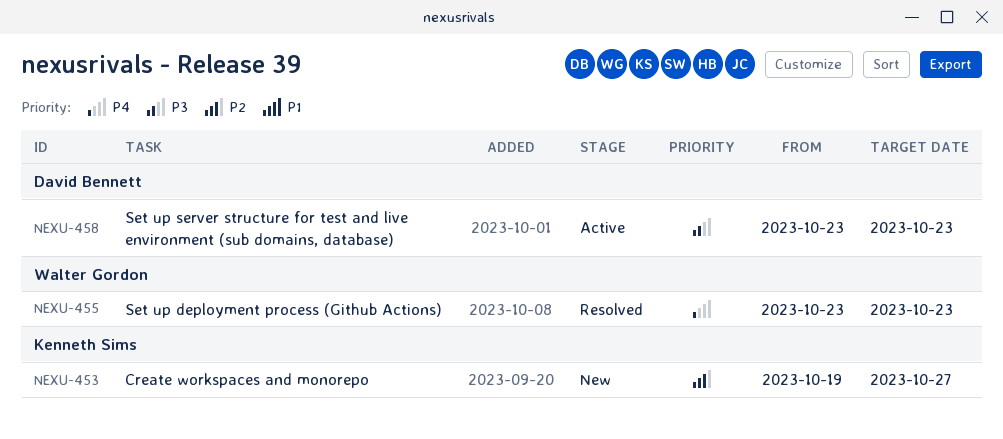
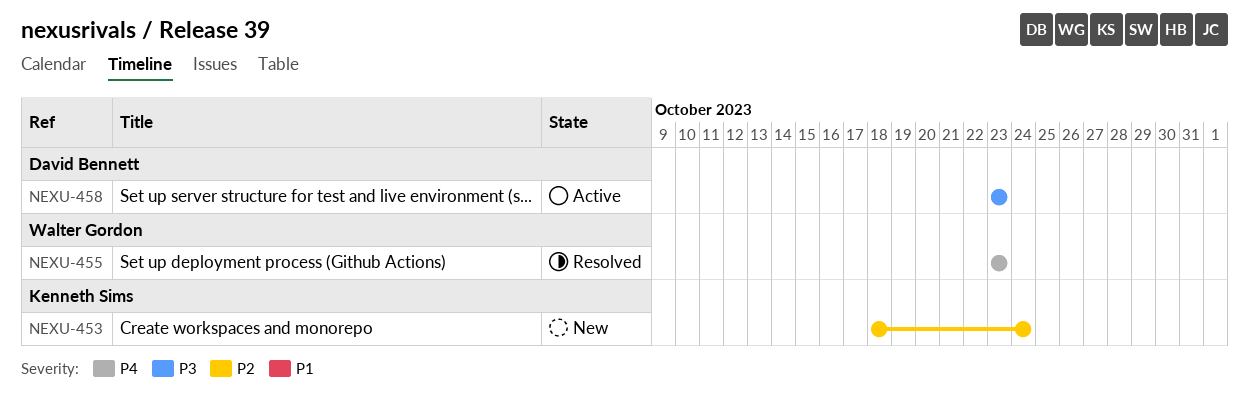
NEXU-453, start: Oct 19 -> Oct 18
NEXU-453, due: Oct 27 -> Oct 24

